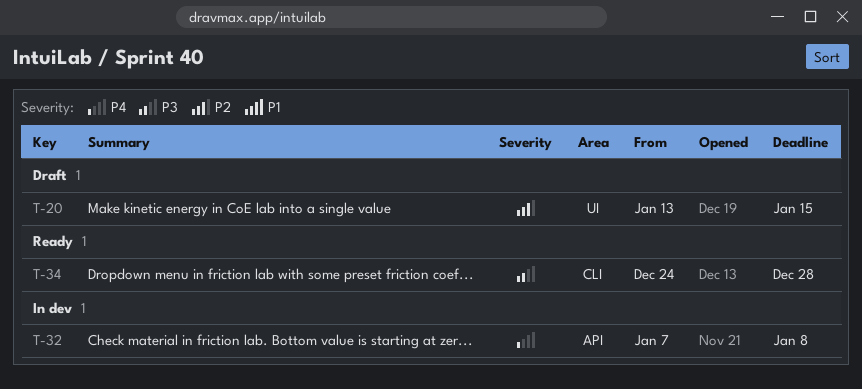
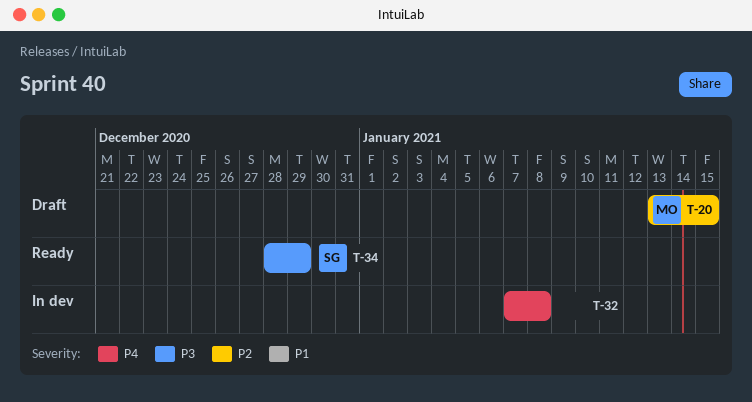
T-34, start: Dec 24 -> Dec 28
T-34, due: Dec 28 -> Dec 29

